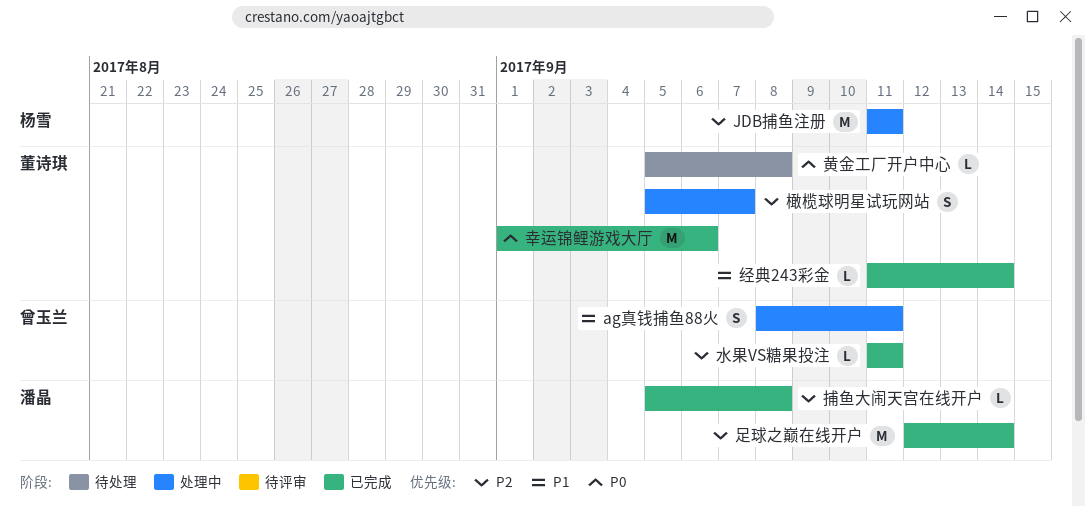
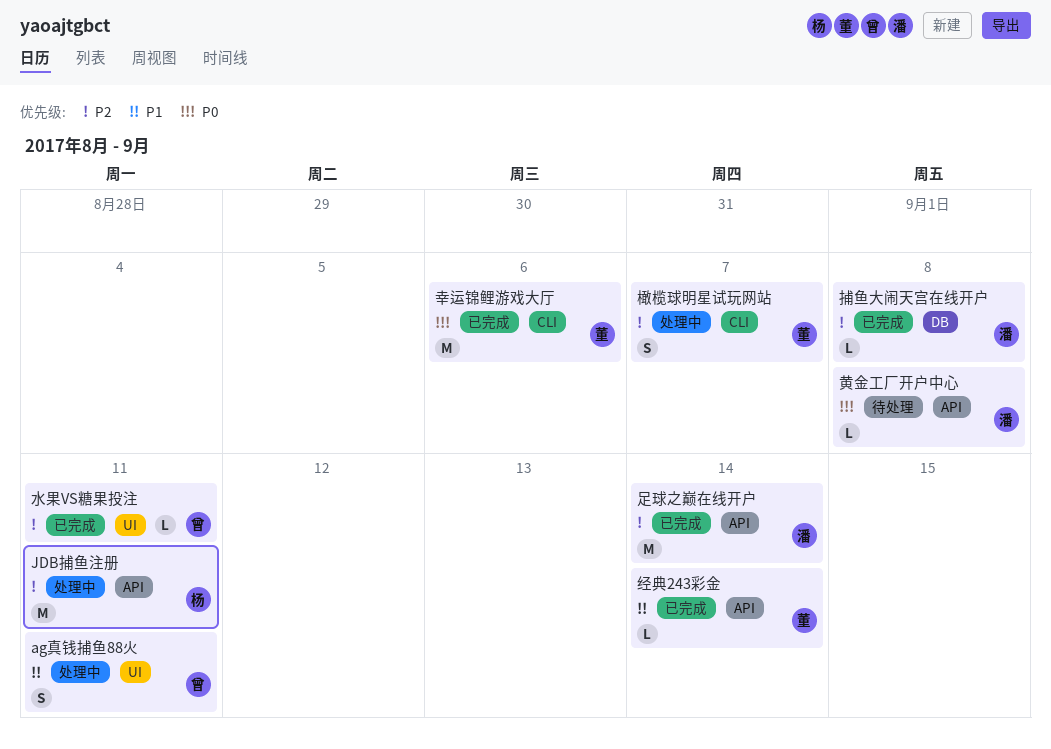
黄金工厂开户中心, owner: 董诗琪 -> 潘晶

